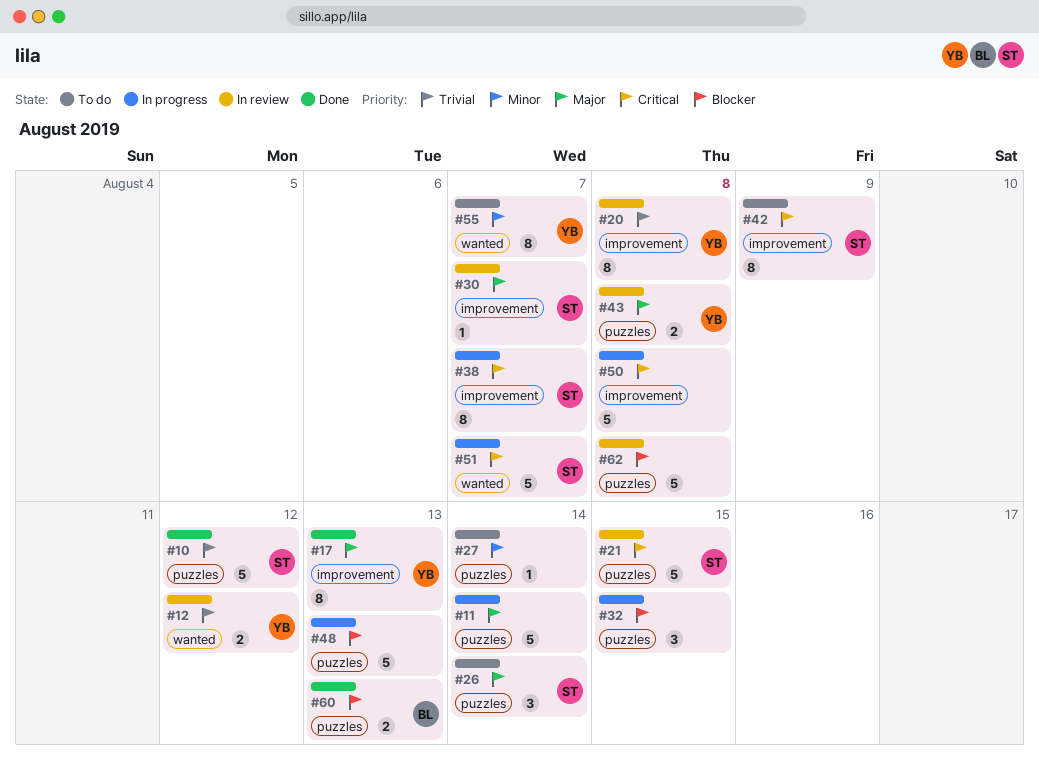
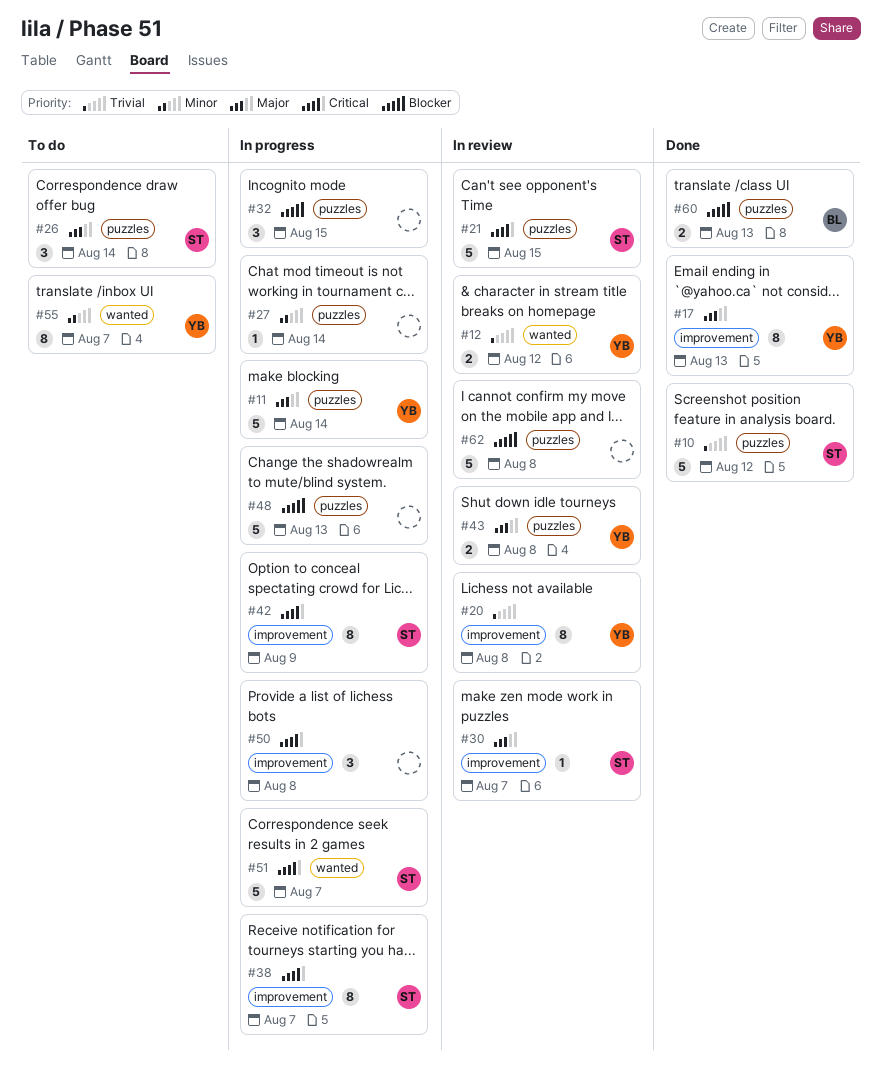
#11, owner: none -> YB
#27, status: To do -> In progress
#42, status: To do -> In progress
#50, estimate: 5 -> 3

